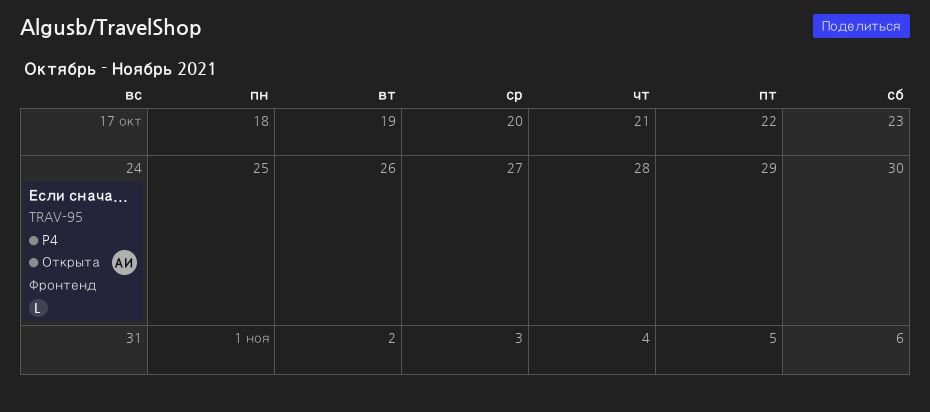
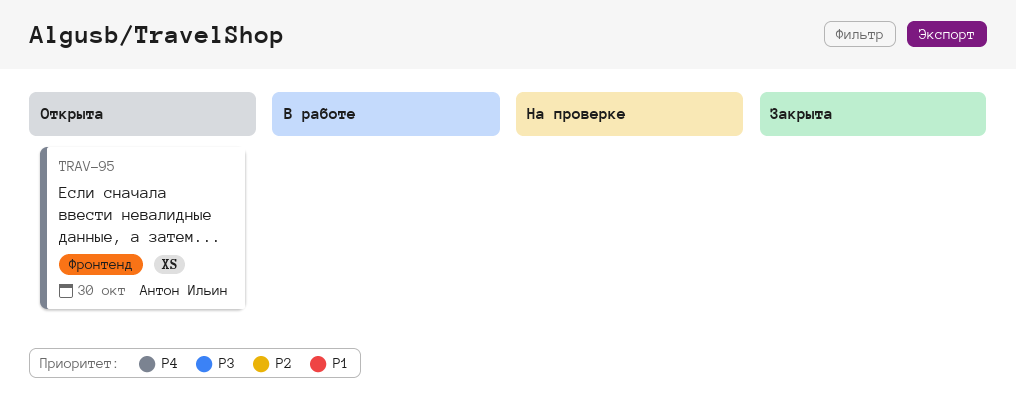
TRAV-95, estimate: L -> XS
TRAV-95, due: Oct 24 -> Oct 30

